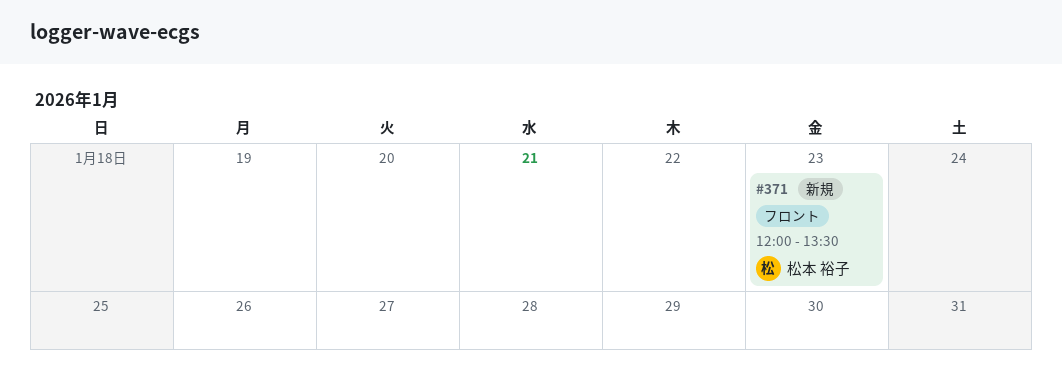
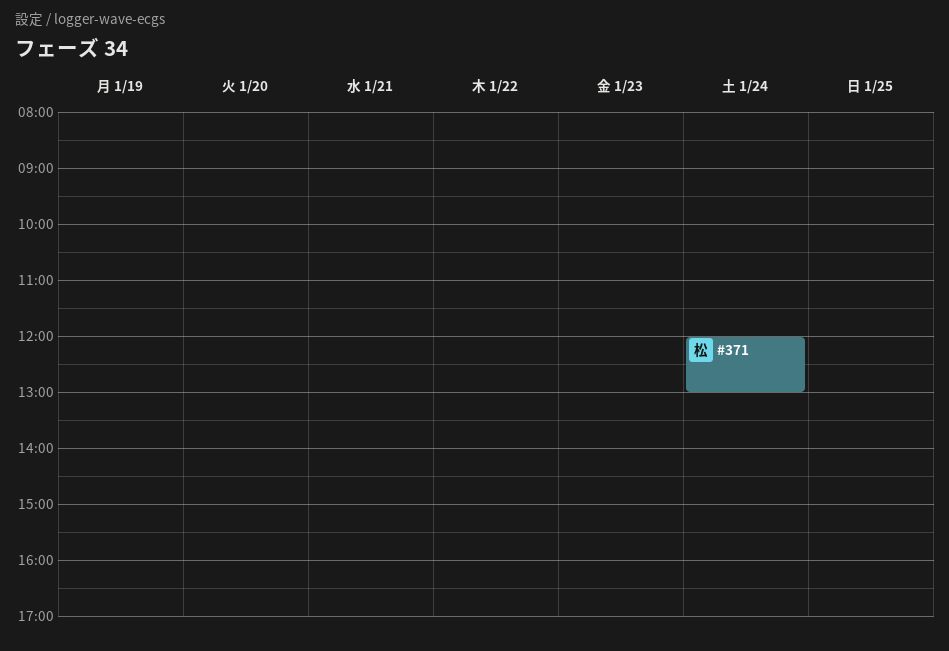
#371, day: Jan 23 -> Jan 24
#371, ends: 13:30 -> 13:00

